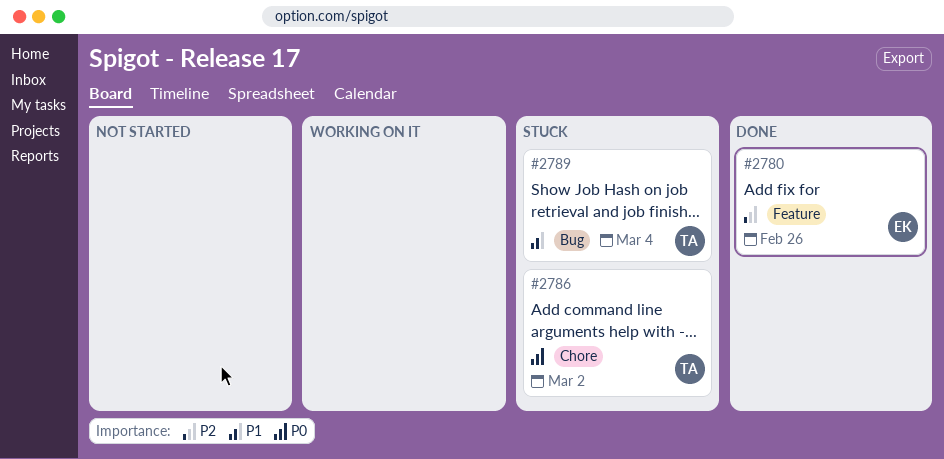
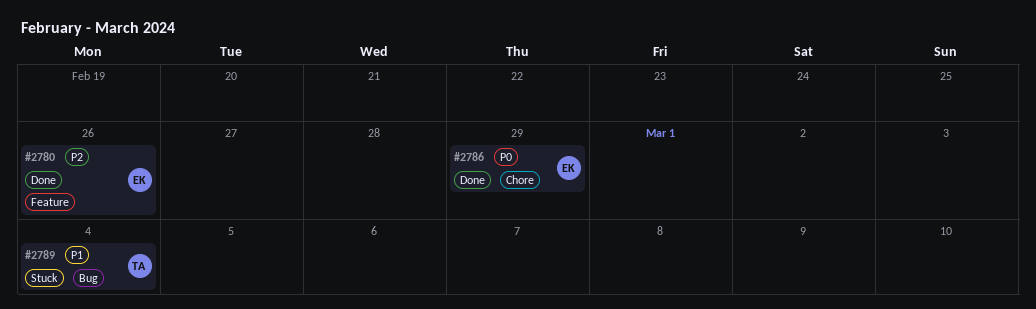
#2786, status: Stuck -> Done
#2786, owner: TA -> EK
#2786, due: Mar 2 -> Feb 29

